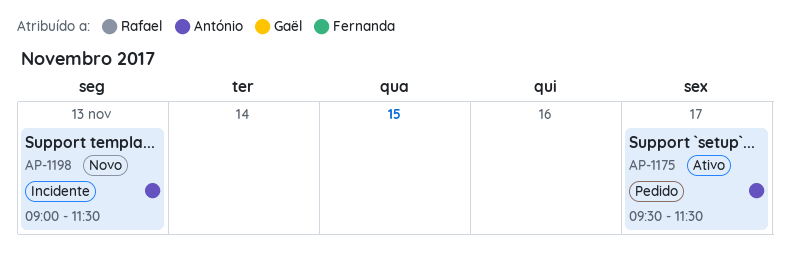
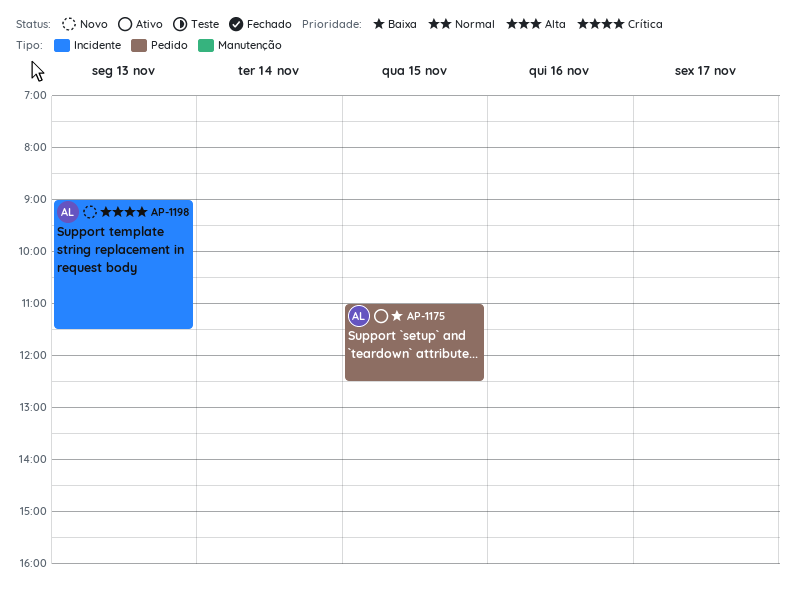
AP-1175, day: Nov 17 -> Nov 15
AP-1175, begins: 09:30 -> 11:00
AP-1175, ends: 11:30 -> 12:30

